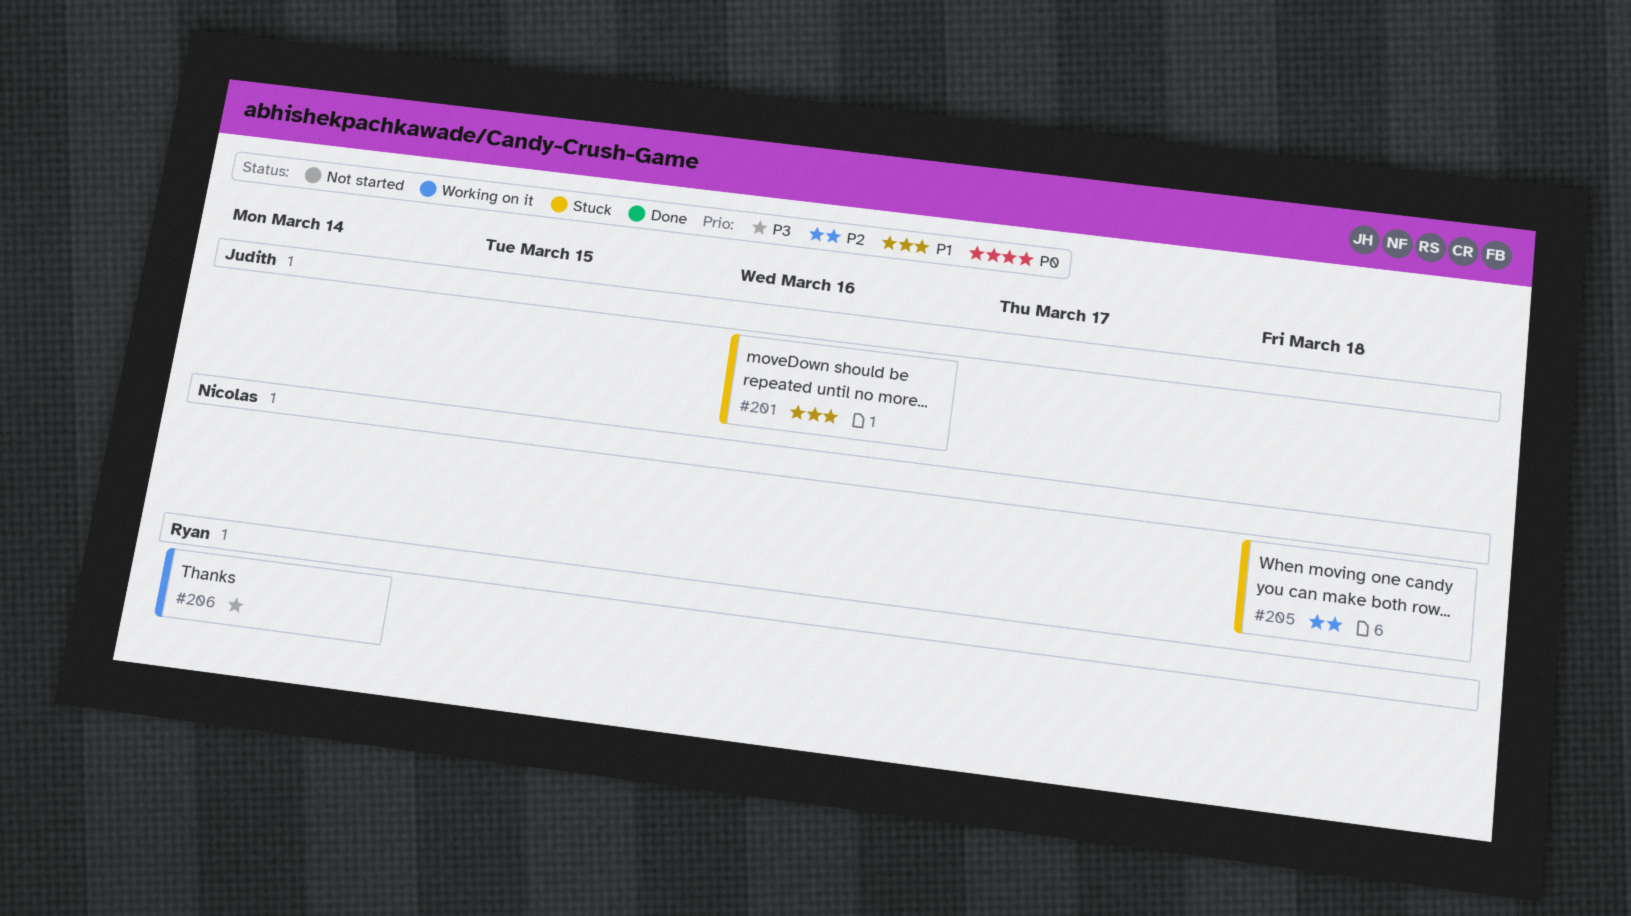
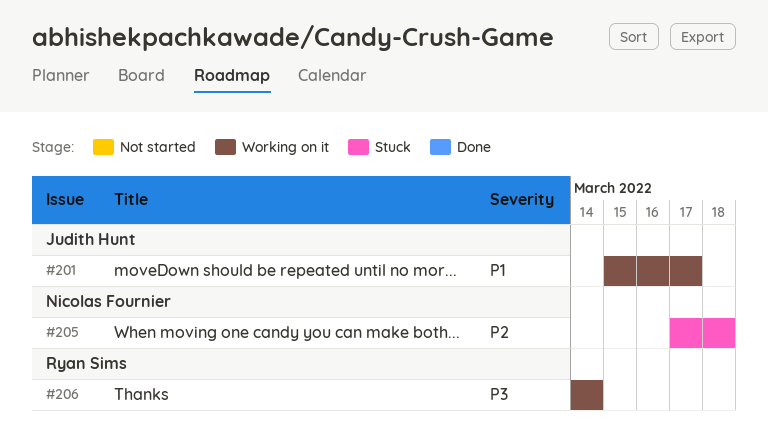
#201, status: Stuck -> Working on it
#201, due: Mar 16 -> Mar 17

